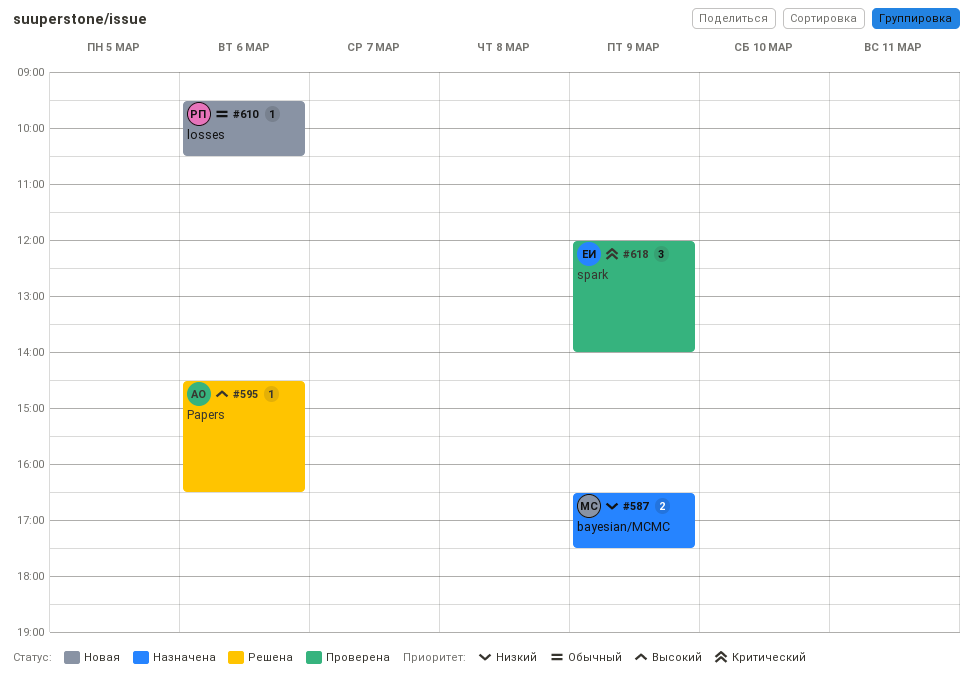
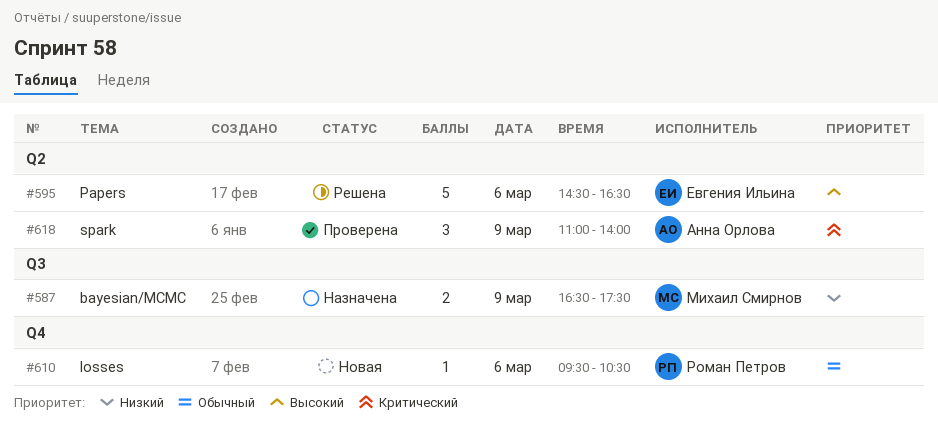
#595, owner: Анна Орлова -> Евгения Ильина
#595, estimate: 1 -> 5
#618, owner: Евгения Ильина -> Анна Орлова
#618, begins: 12:00 -> 11:00

